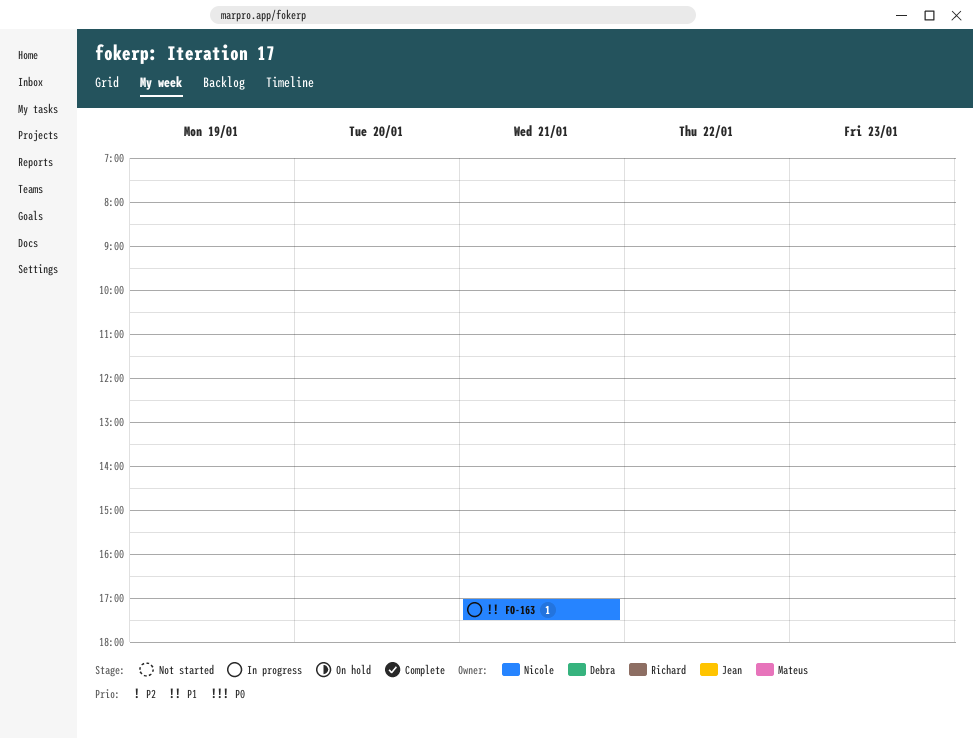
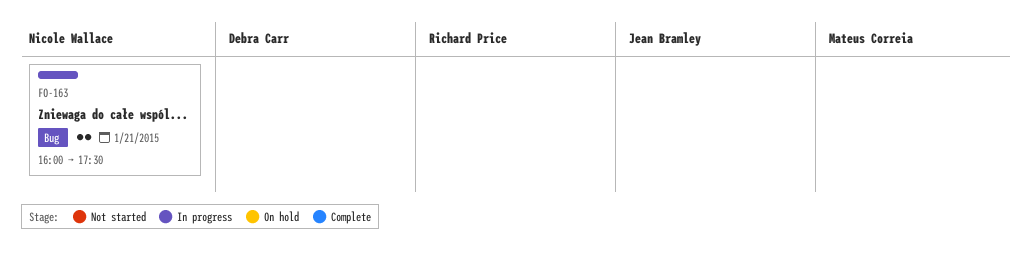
FO-163, estimate: 1 -> 2
FO-163, begins: 17:00 -> 16:00

